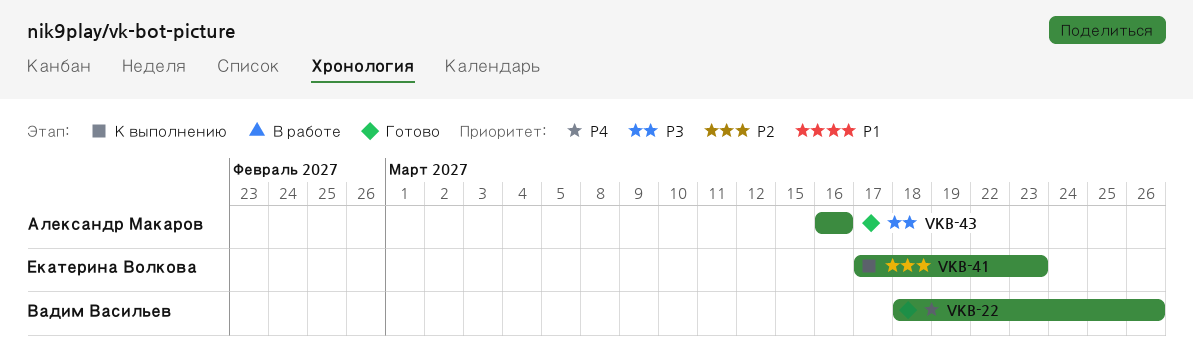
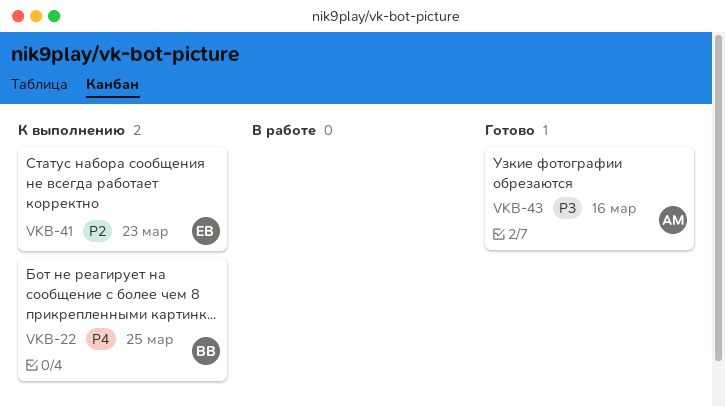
VKB-22, status: Готово -> К выполнению
VKB-22, due: Mar 26 -> Mar 25

